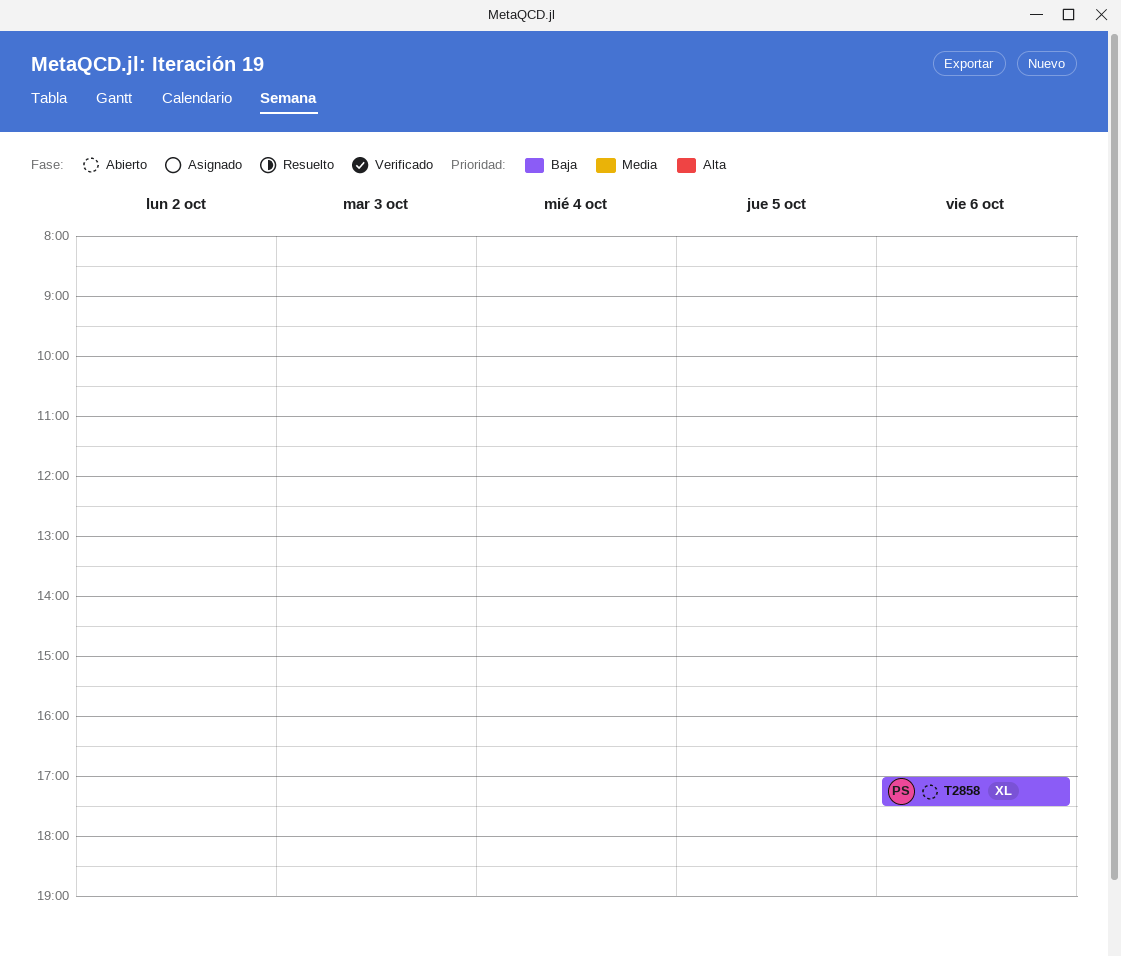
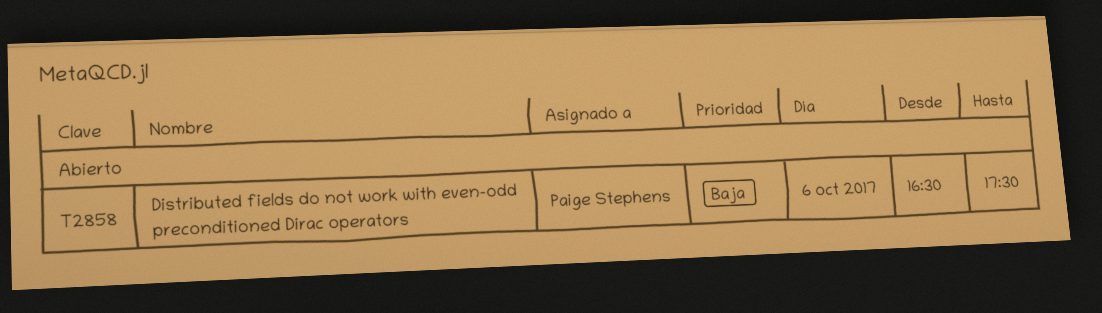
T2858, begins: 17:00 -> 16:30

